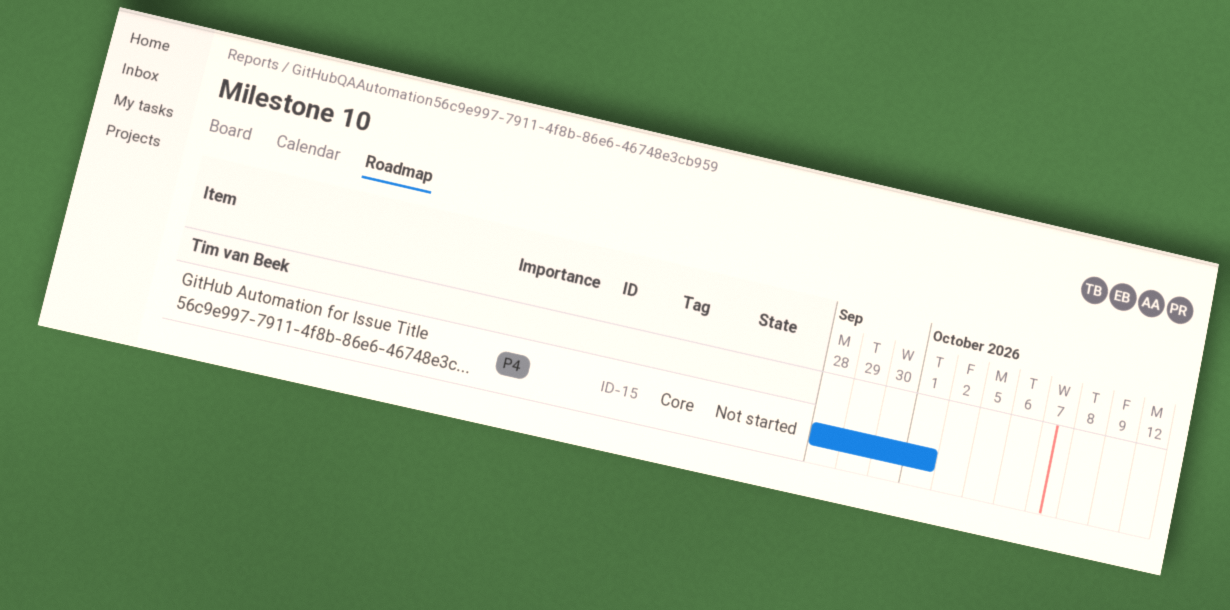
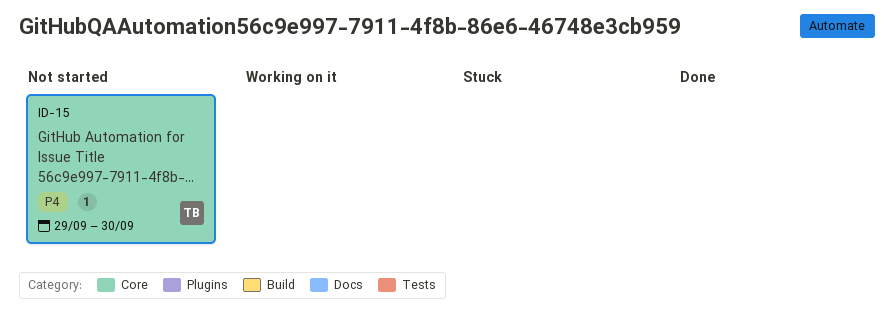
ID-15, start: Sep 28 -> Sep 29
ID-15, due: Oct 1 -> Sep 30

